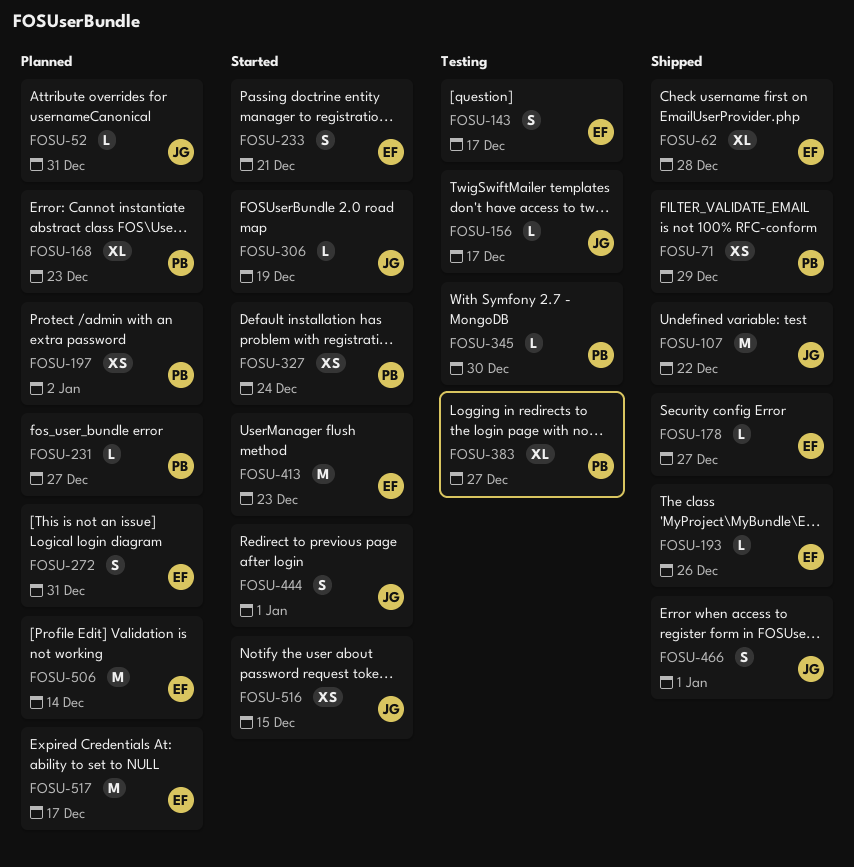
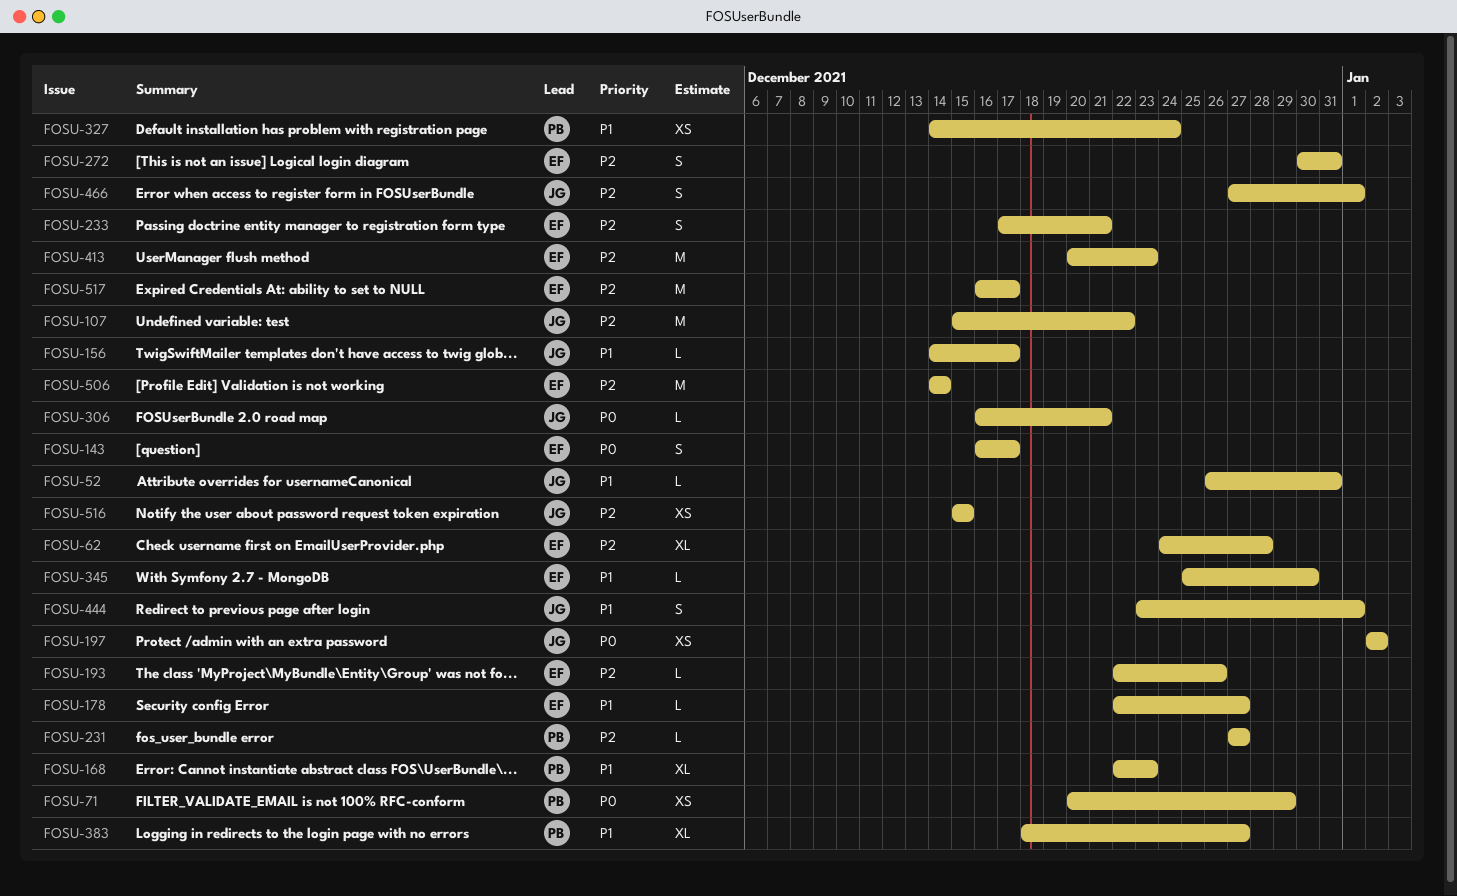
FOSU-197, owner: PB -> JG
FOSU-306, due: Dec 19 -> Dec 21
FOSU-345, owner: PB -> EF

